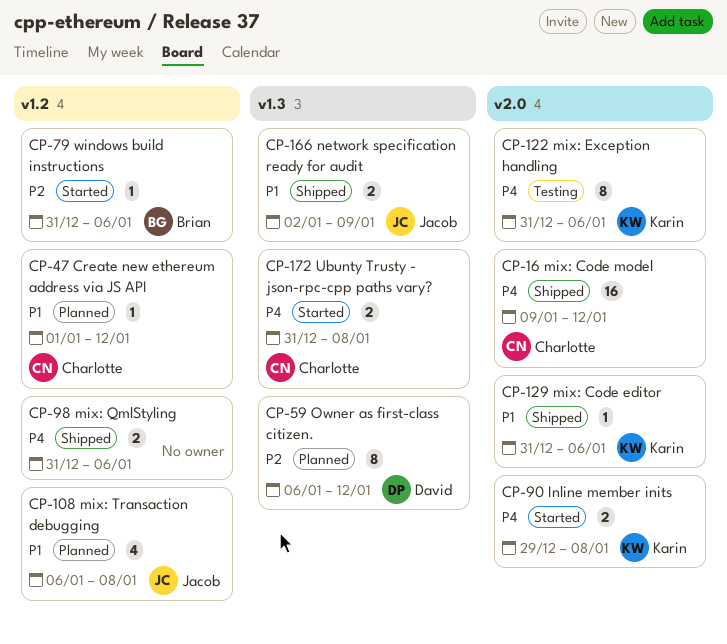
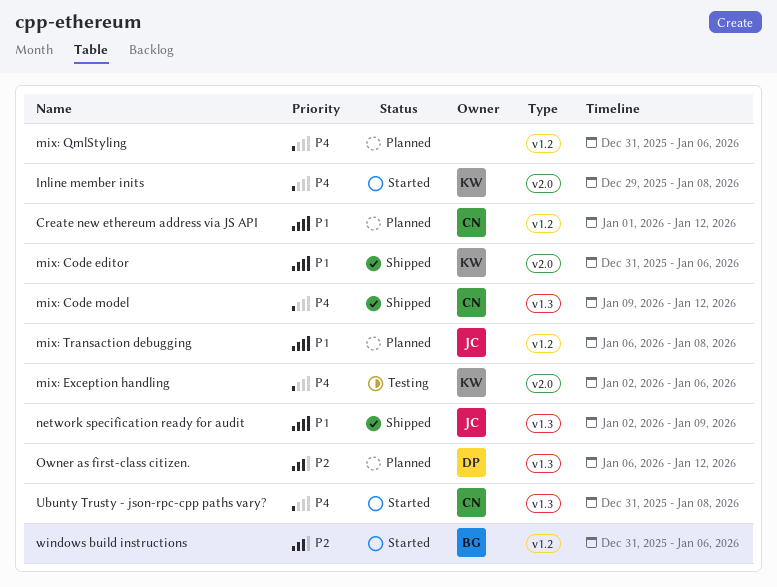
mix: Code model, label: v2.0 -> v1.3
mix: Exception handling, start: Dec 31 -> Jan 2
mix: QmlStyling, status: Shipped -> Planned

